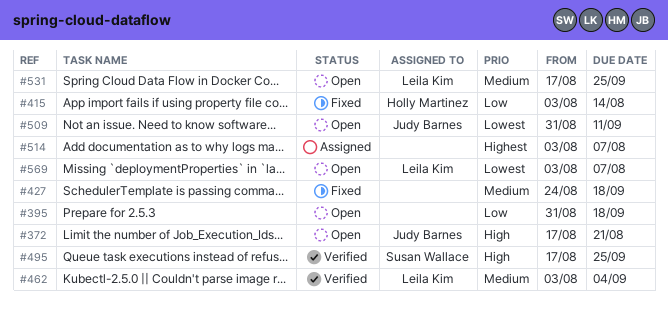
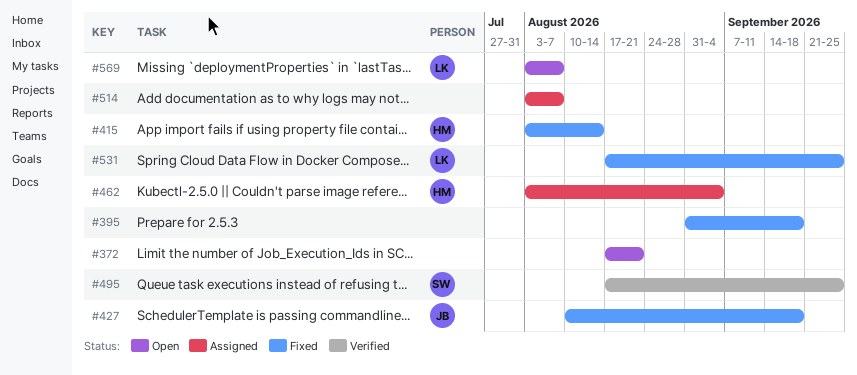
#372, owner: Judy Barnes -> none
#395, status: Open -> Fixed
#427, owner: none -> Judy Barnes
#427, start: Aug 24 -> Aug 10
#462, status: Verified -> Assigned
#462, owner: Leila Kim -> Holly Martinez
#509: present -> none
#531, status: Open -> Fixed

